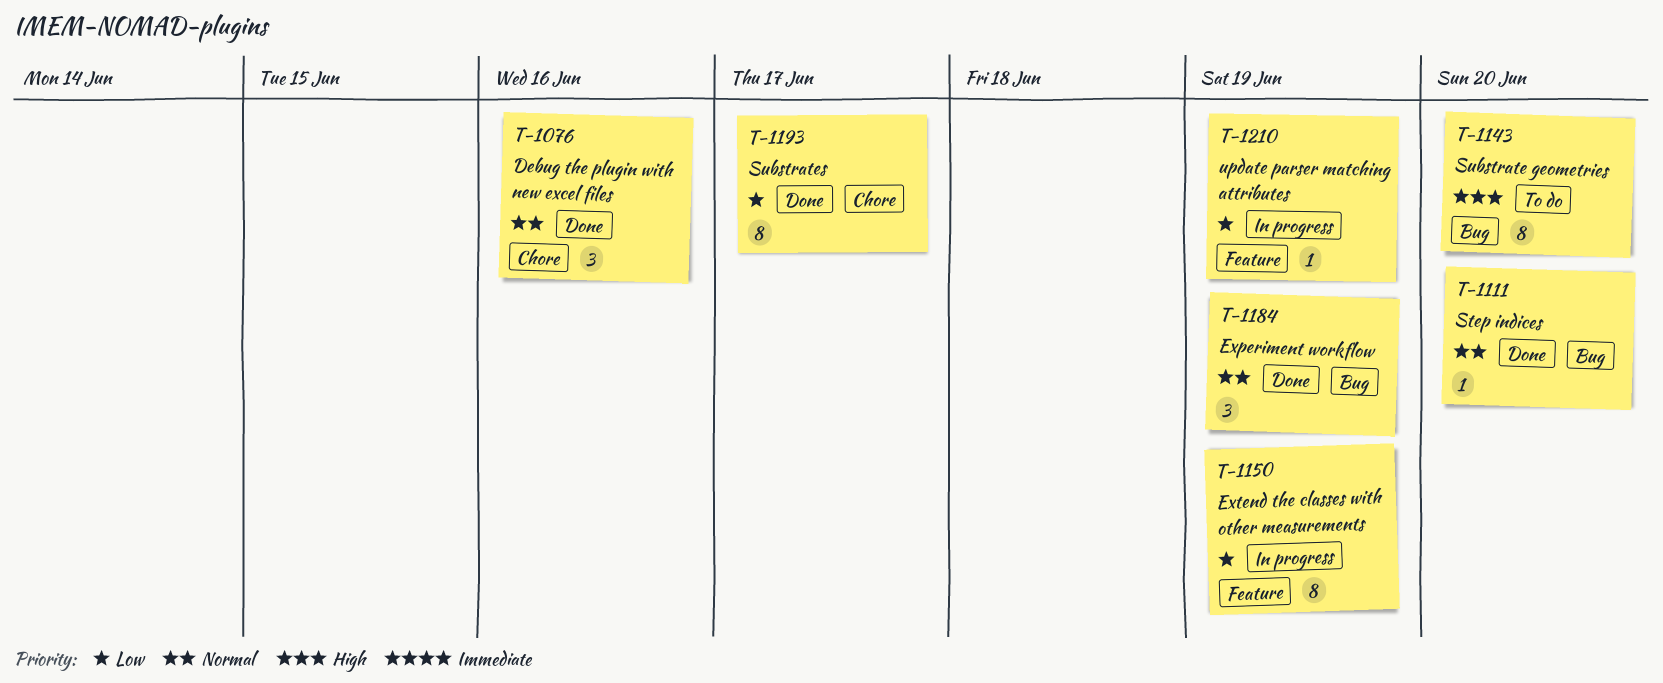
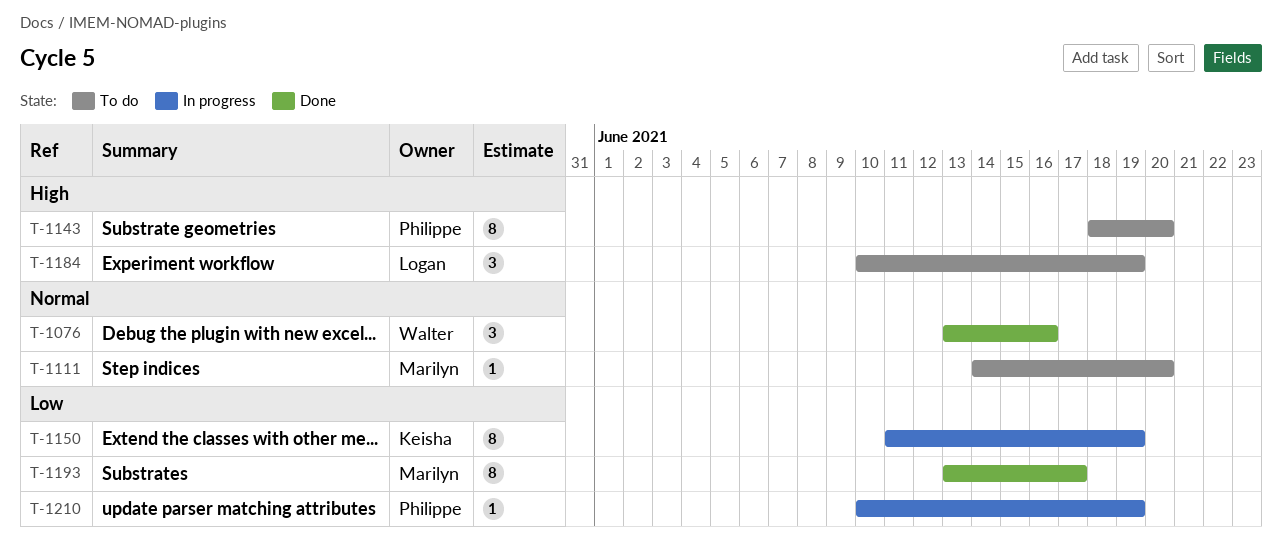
T-1111, status: Done -> To do
T-1184, status: Done -> To do
T-1184, priority: Normal -> High

